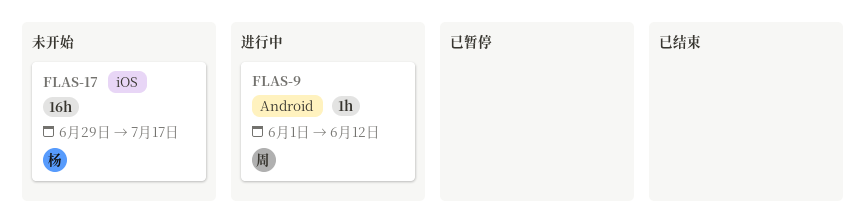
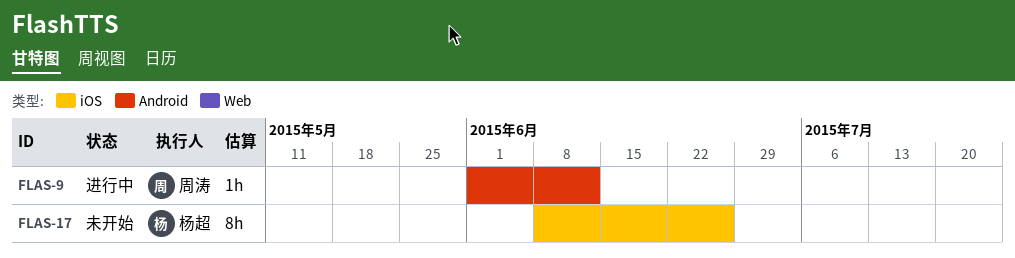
FLAS-17, estimate: 16h -> 8h
FLAS-17, start: Jun 29 -> Jun 8
FLAS-17, due: Jul 17 -> Jun 26

